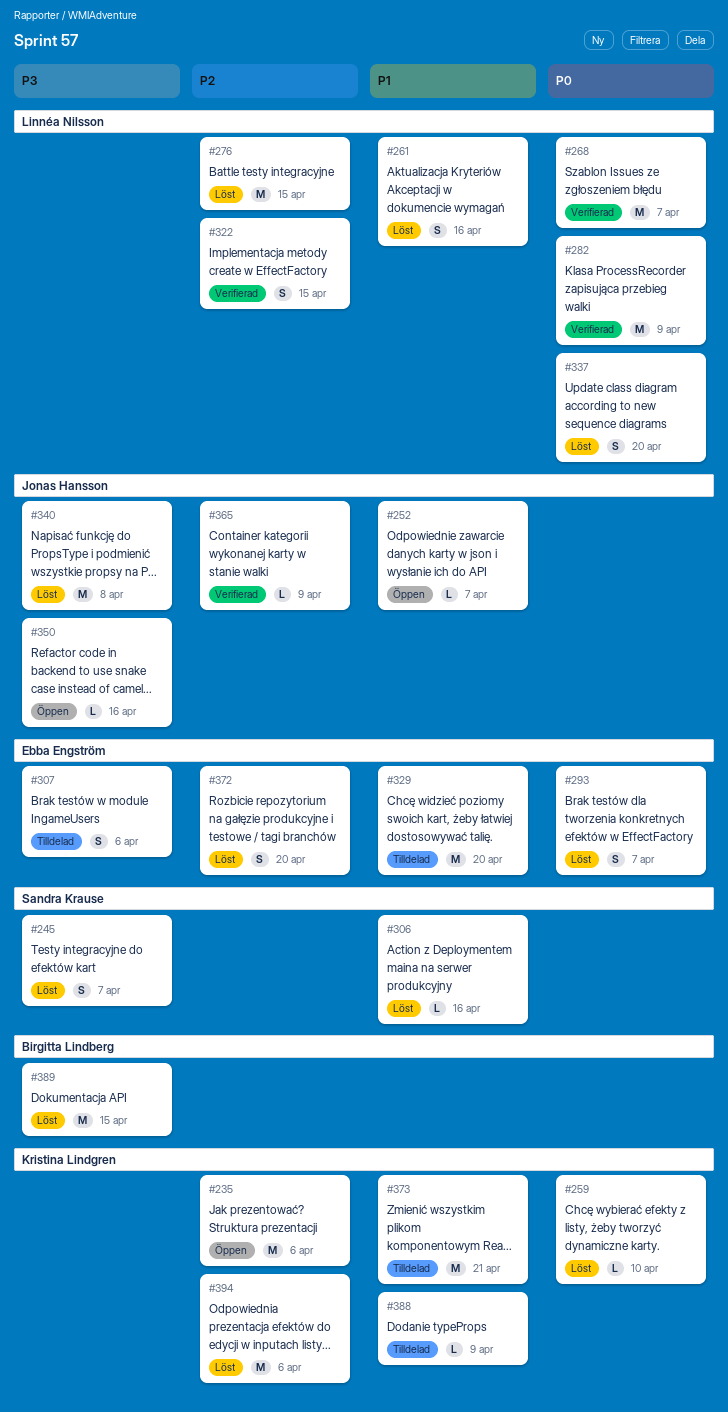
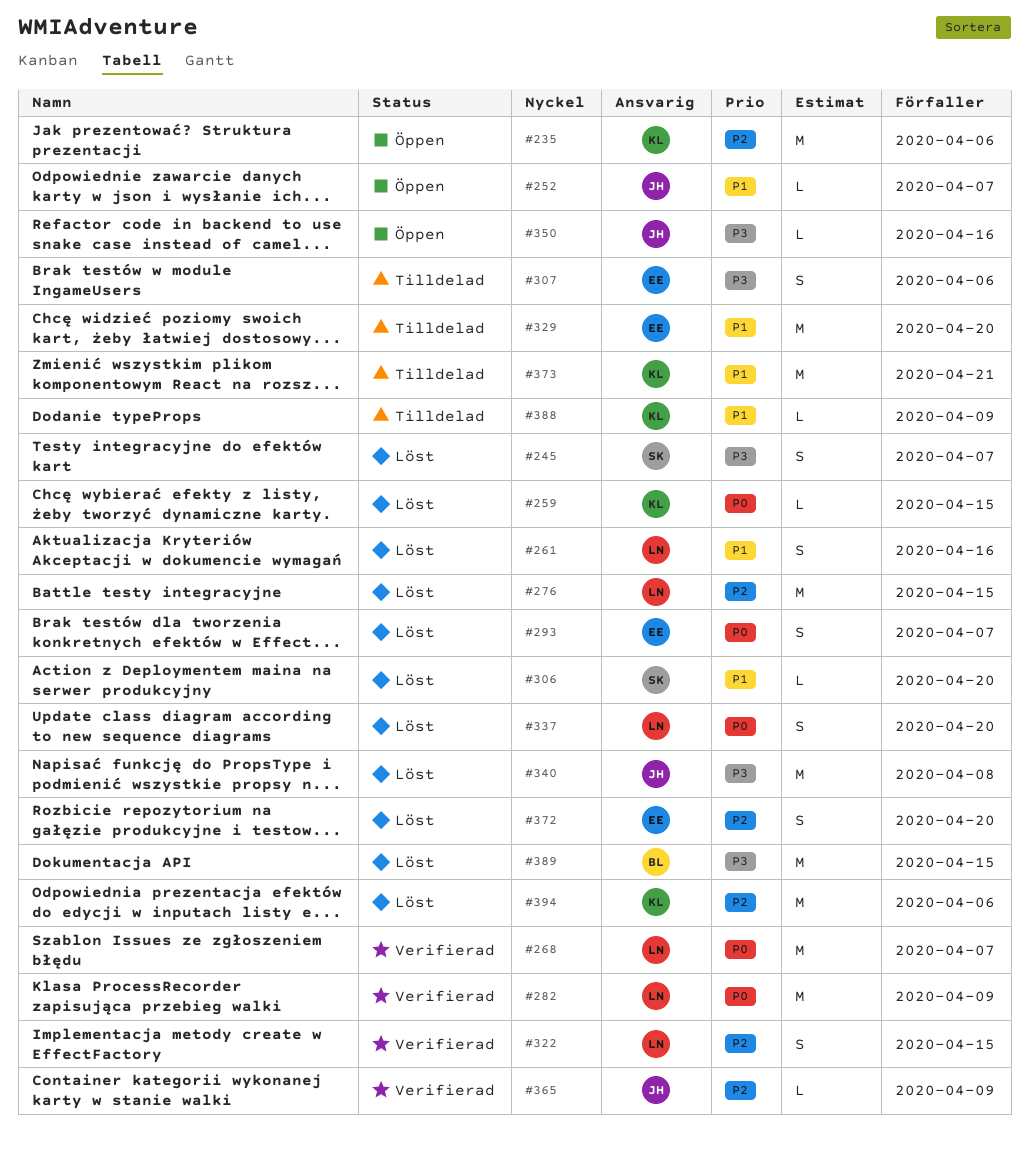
#259, due: Apr 10 -> Apr 15
#306, due: Apr 16 -> Apr 20

